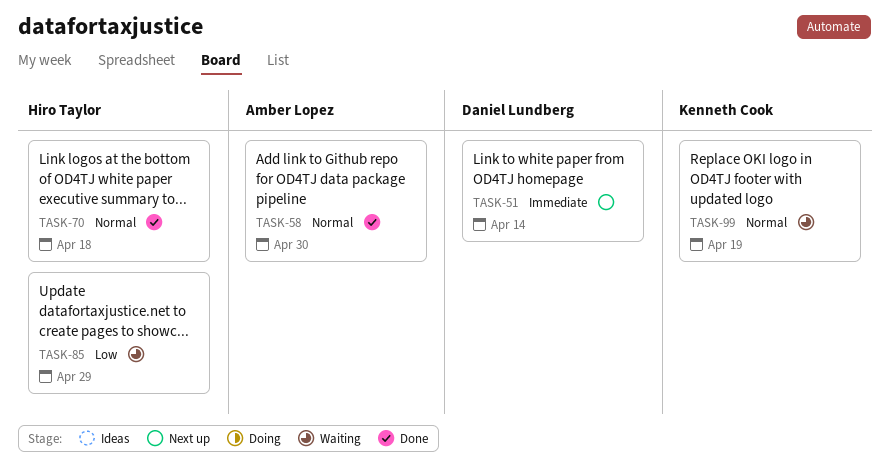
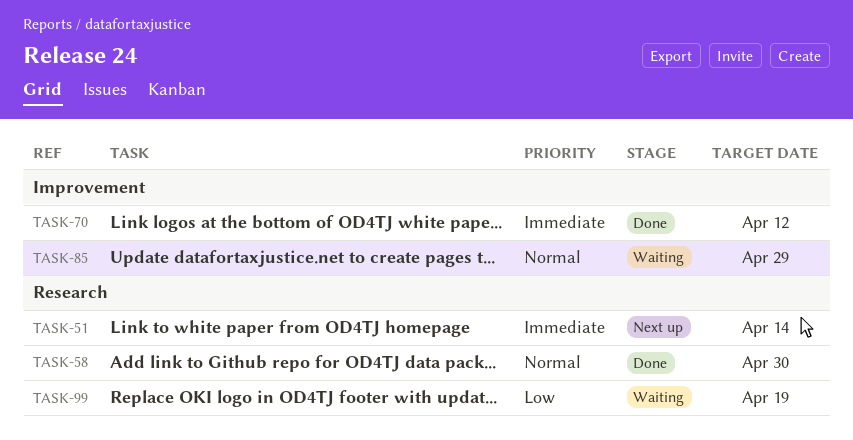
TASK-70, priority: Normal -> Immediate
TASK-70, due: Apr 18 -> Apr 12
TASK-85, priority: Low -> Normal
TASK-99, priority: Normal -> Low

